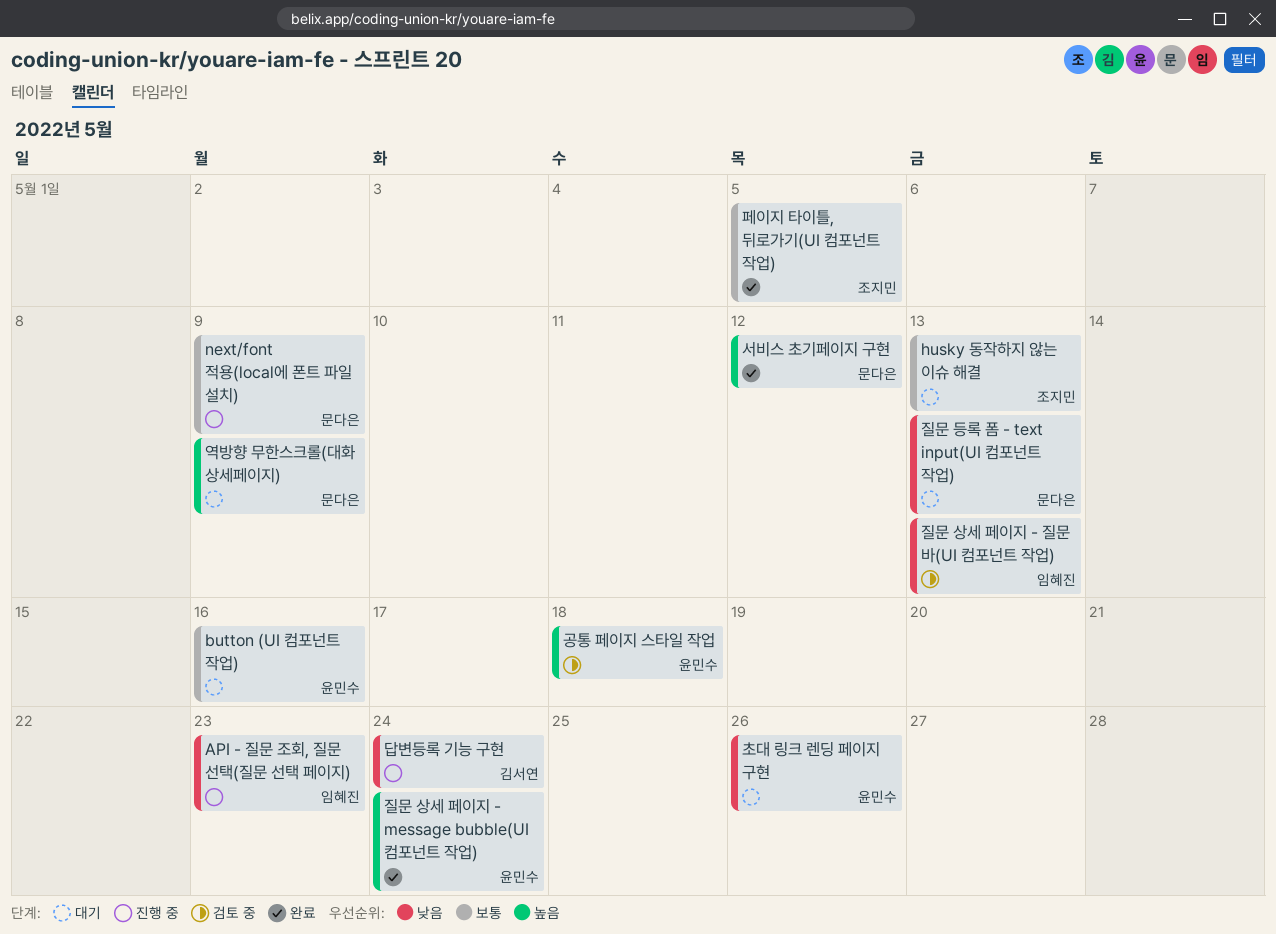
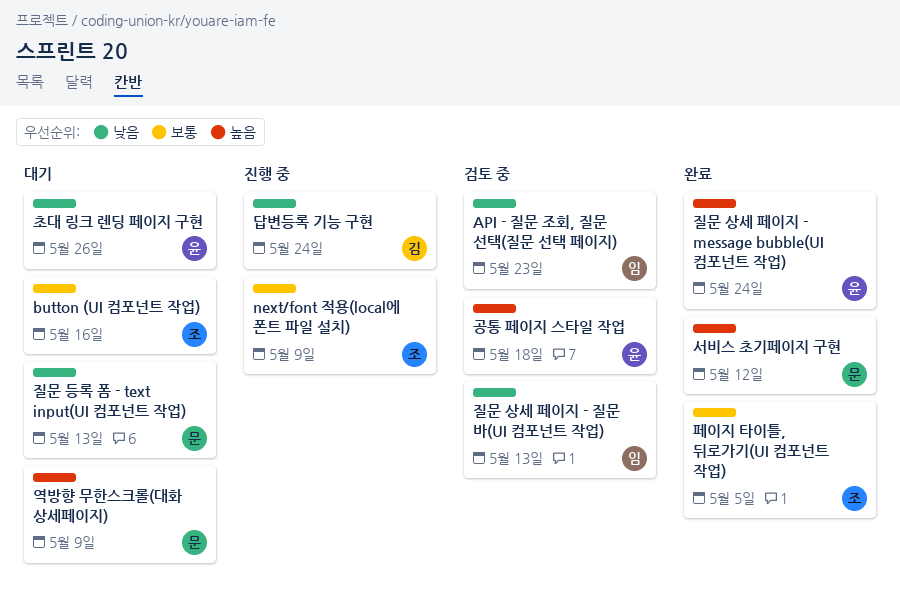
API - 질문 조회, 질문 선택(질문 선택 페이지), status: 진행 중 -> 검토 중
button (UI 컴포넌트 작업), owner: 윤민수 -> 조지민
husky 동작하지 않는 이슈 해결: present -> none
next/font 적용(local에 폰트 파일 설치), owner: 문다은 -> 조지민

